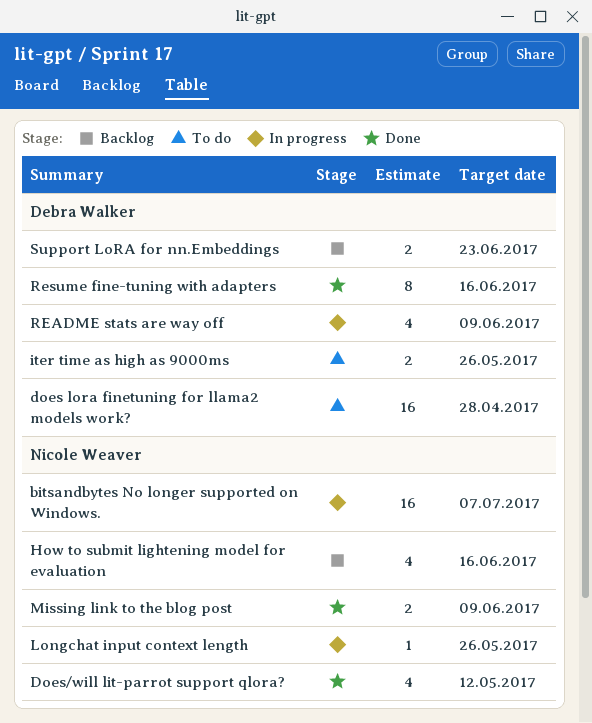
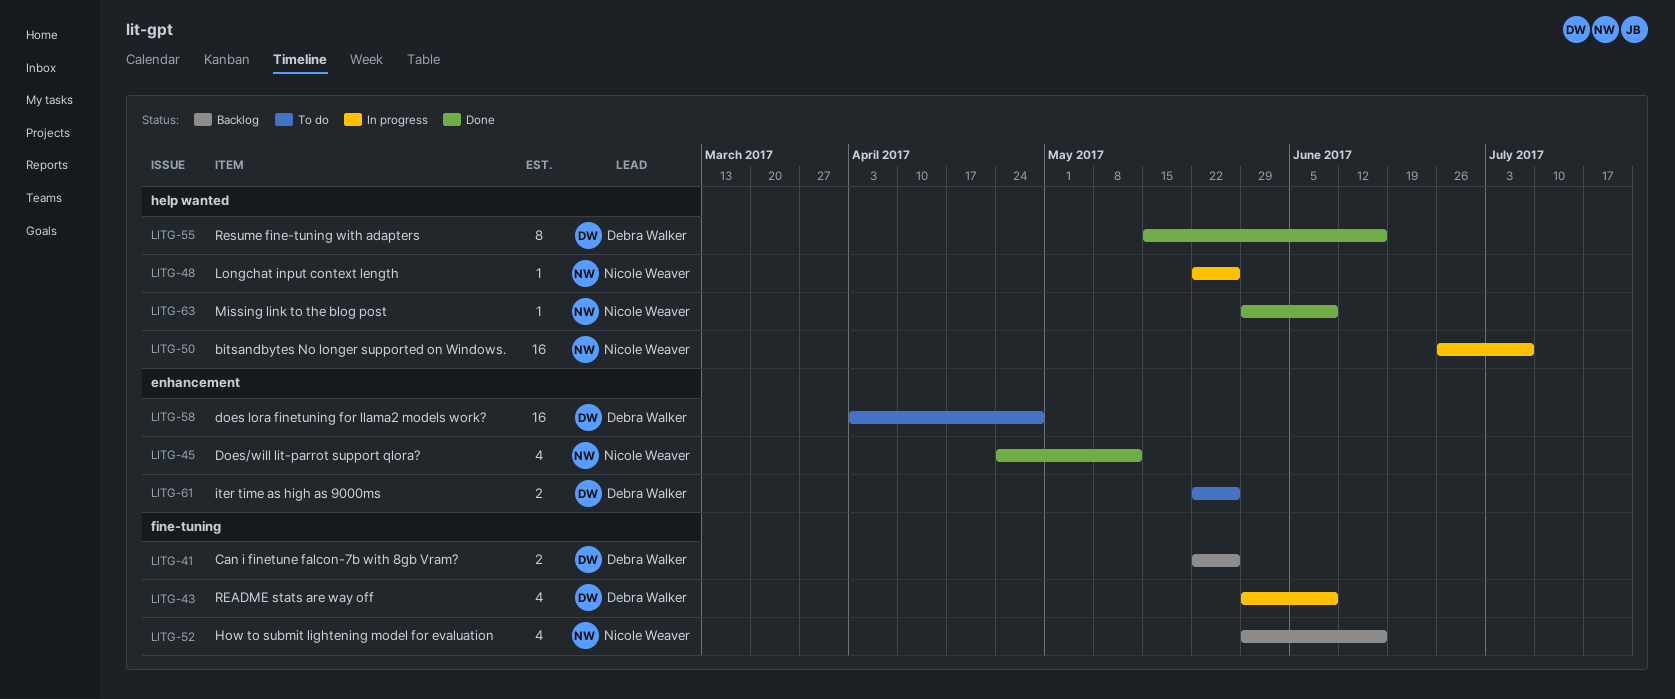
Can i finetune falcon-7b with 8gb Vram?: none -> present
Missing link to the blog post, estimate: 2 -> 1
Support LoRA for nn.Embeddings: present -> none

